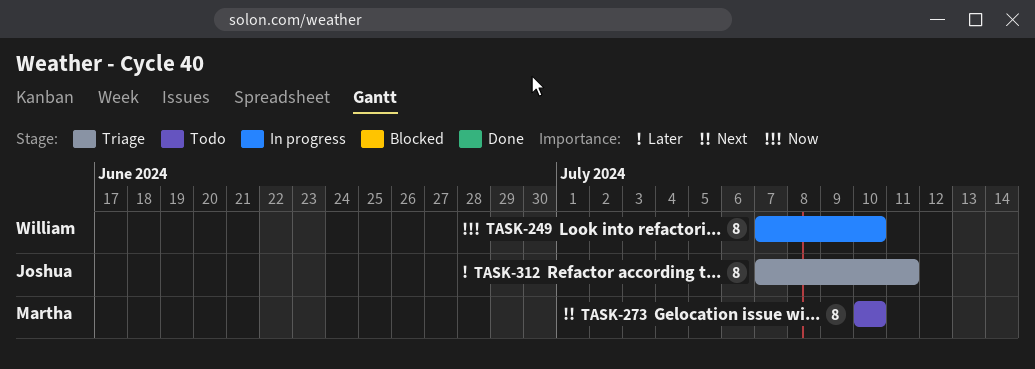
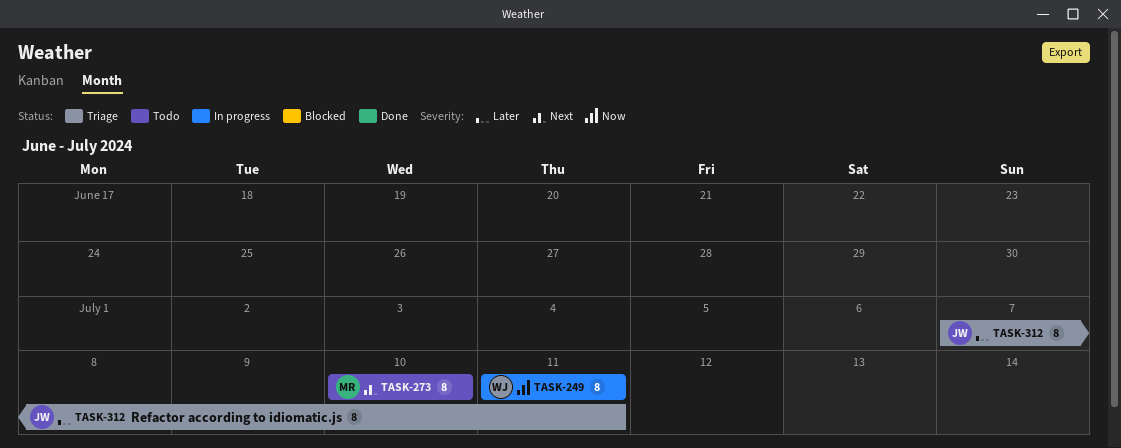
TASK-249, start: Jul 7 -> Jul 11
TASK-249, due: Jul 10 -> Jul 11

